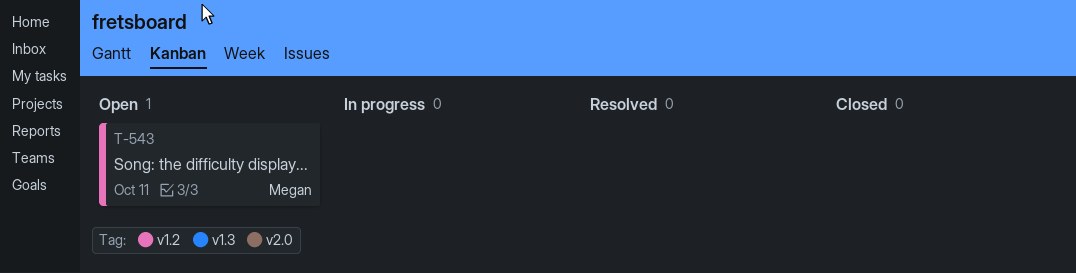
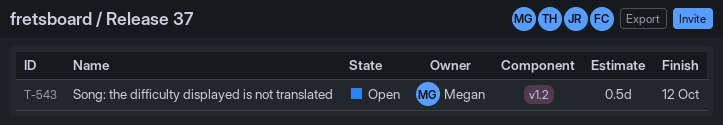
T-543, due: Oct 11 -> Oct 12

